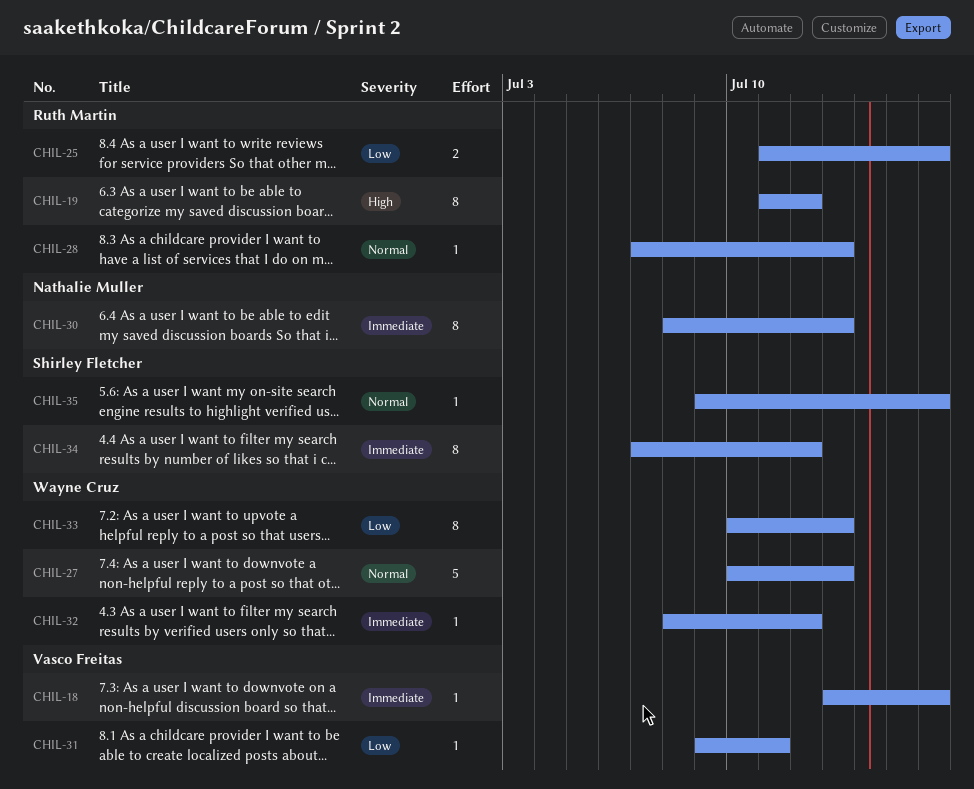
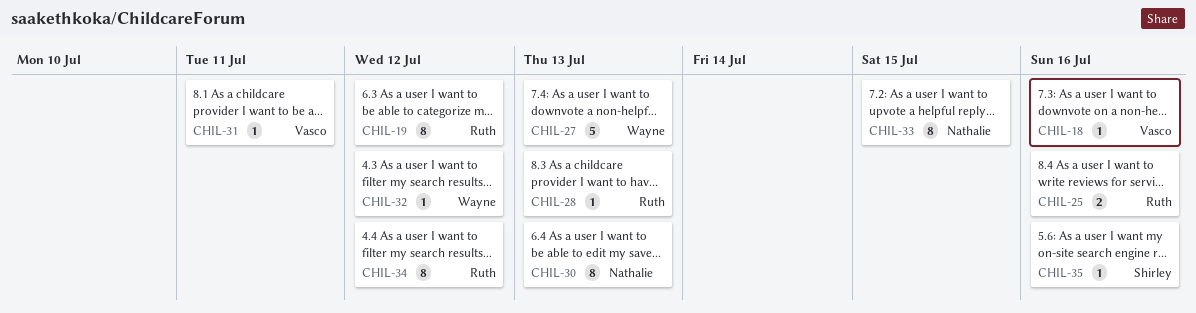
CHIL-33, owner: Wayne Cruz -> Nathalie Muller
CHIL-33, due: Jul 13 -> Jul 15
CHIL-34, owner: Shirley Fletcher -> Ruth Martin

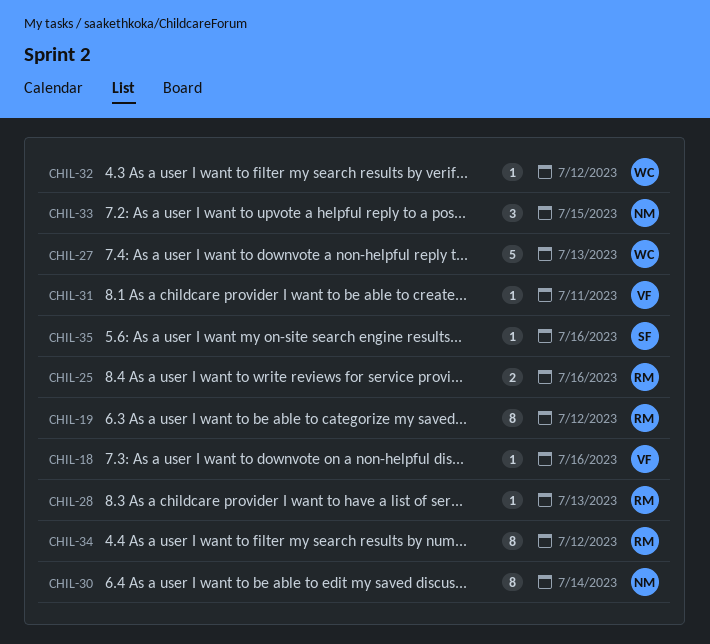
CHIL-30, due: Jul 13 -> Jul 14
CHIL-33, estimate: 8 -> 3

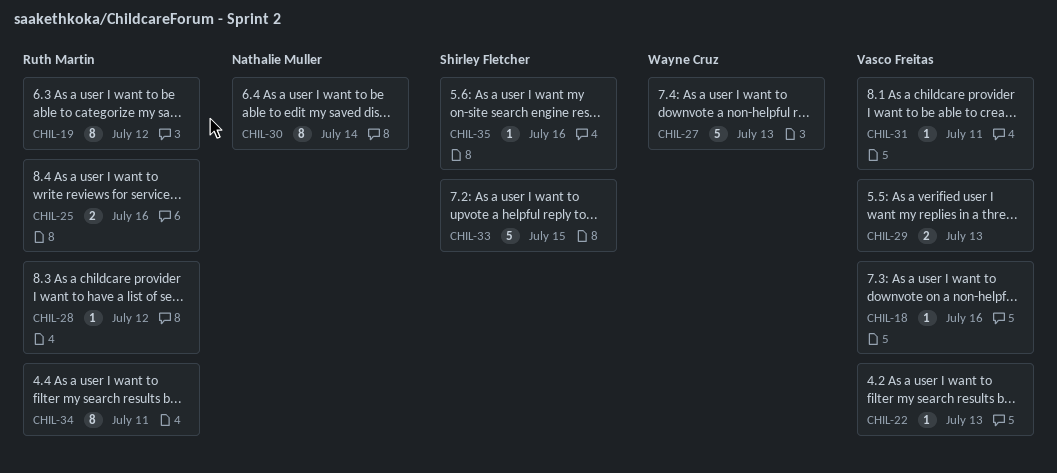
CHIL-22: none -> present
CHIL-28, due: Jul 13 -> Jul 12
CHIL-29: none -> present
CHIL-32: present -> none
CHIL-33, owner: Nathalie Muller -> Shirley Fletcher
CHIL-33, estimate: 3 -> 5
CHIL-34, due: Jul 12 -> Jul 11

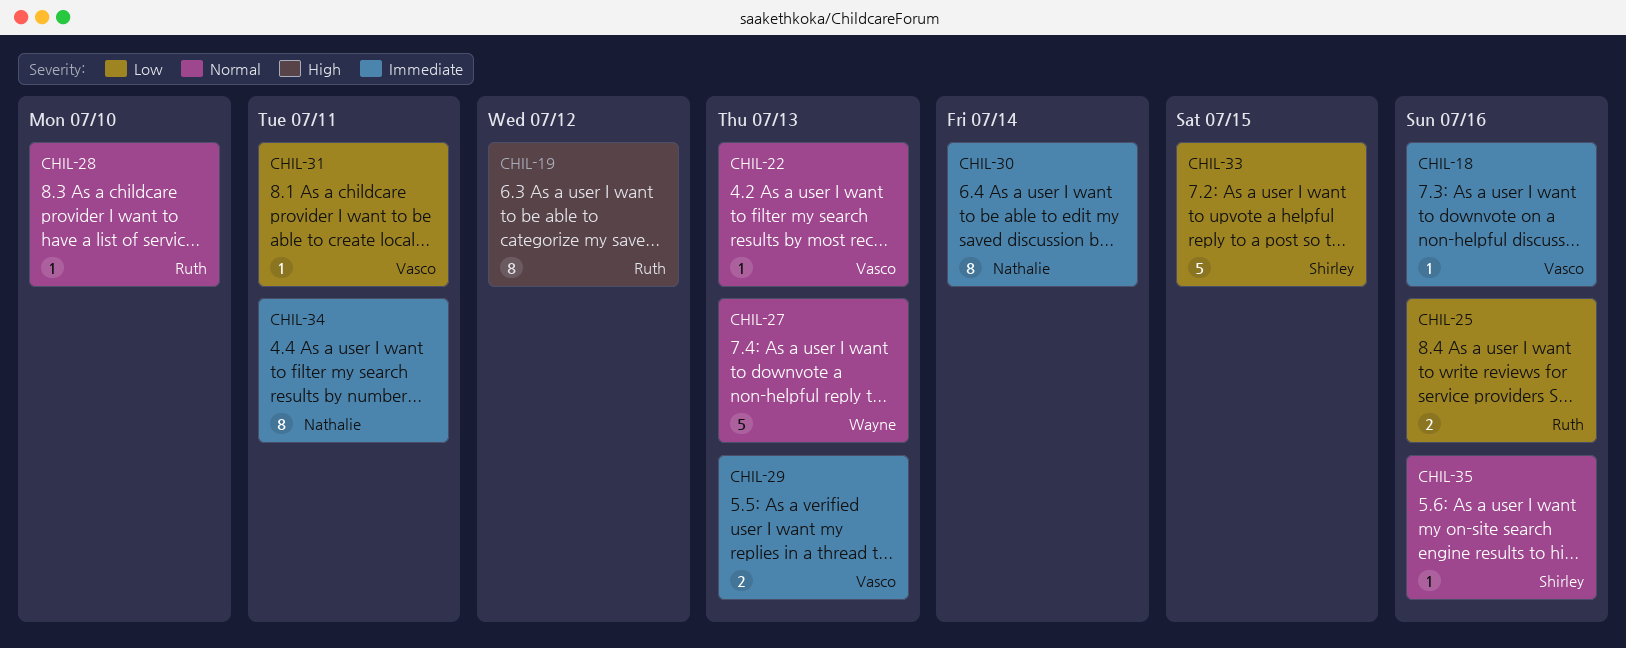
CHIL-28, due: Jul 12 -> Jul 10
CHIL-34, owner: Ruth Martin -> Nathalie Muller

